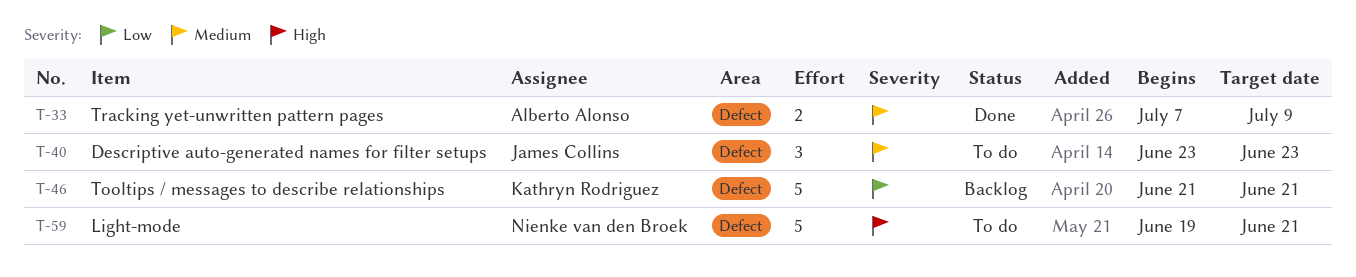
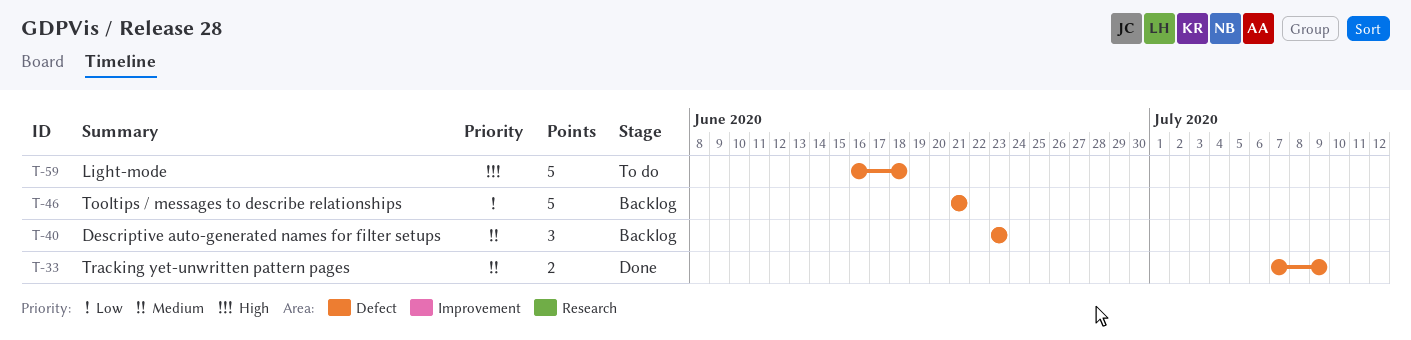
T-40, status: To do -> Backlog
T-59, start: Jun 19 -> Jun 16
T-59, due: Jun 21 -> Jun 18

